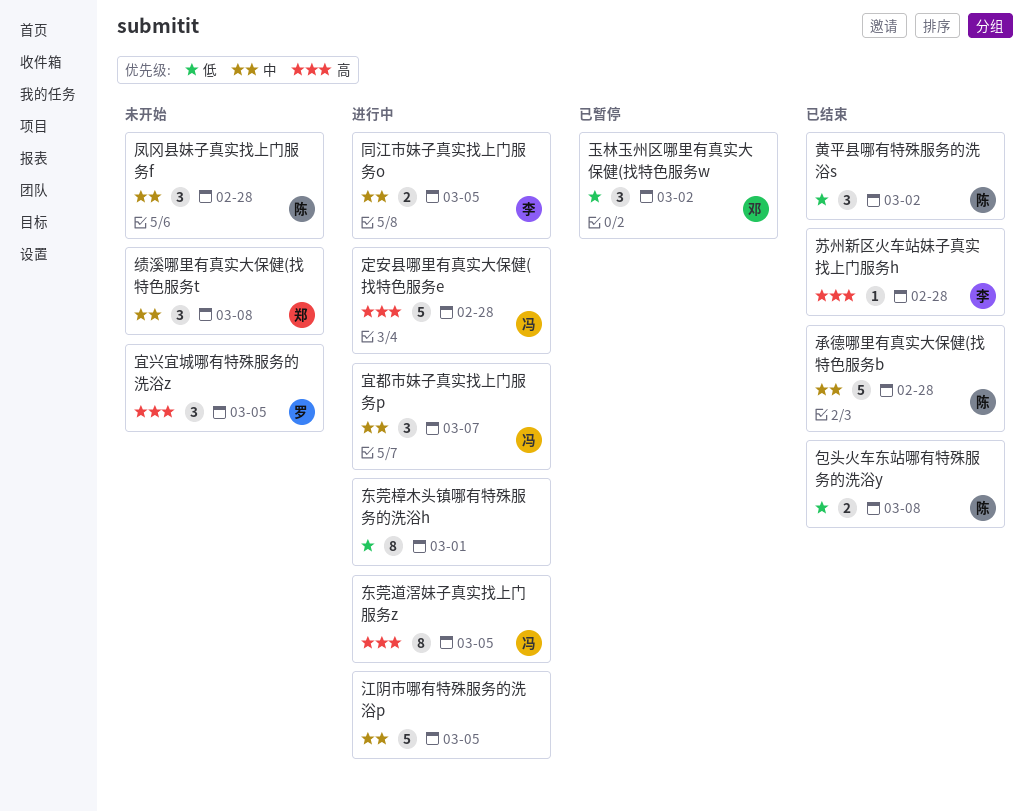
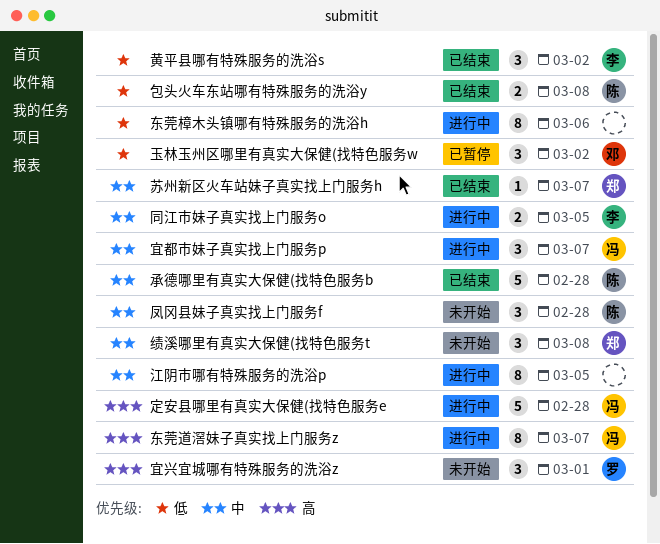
东莞樟木头镇哪有特殊服务的洗浴h, due: Mar 1 -> Mar 6
东莞道滘妹子真实找上门服务z, due: Mar 5 -> Mar 7
宜兴宜城哪有特殊服务的洗浴z, due: Mar 5 -> Mar 1
江阴市哪有特殊服务的洗浴p, estimate: 5 -> 8
苏州新区火车站妹子真实找上门服务h, owner: 李 -> 郑
苏州新区火车站妹子真实找上门服务h, priority: 高 -> 中
苏州新区火车站妹子真实找上门服务h, due: Feb 28 -> Mar 7
黄平县哪有特殊服务的洗浴s, owner: 陈 -> 李

